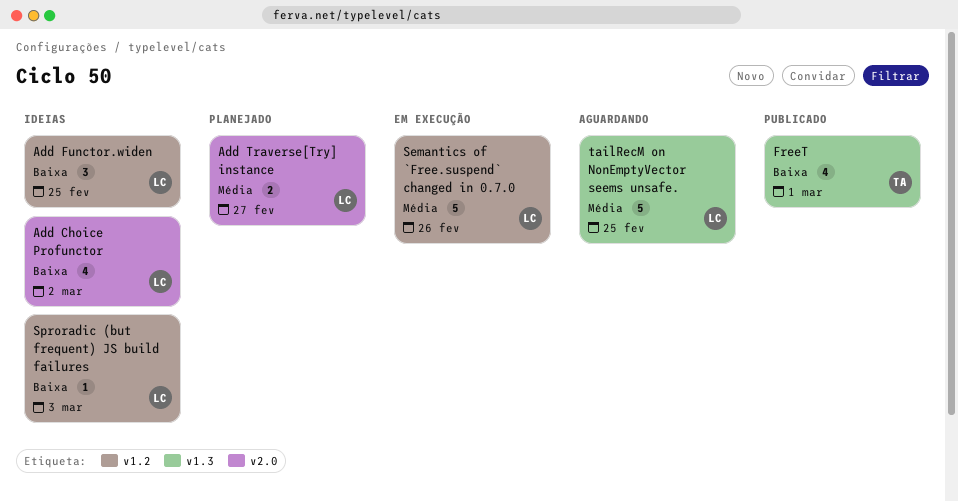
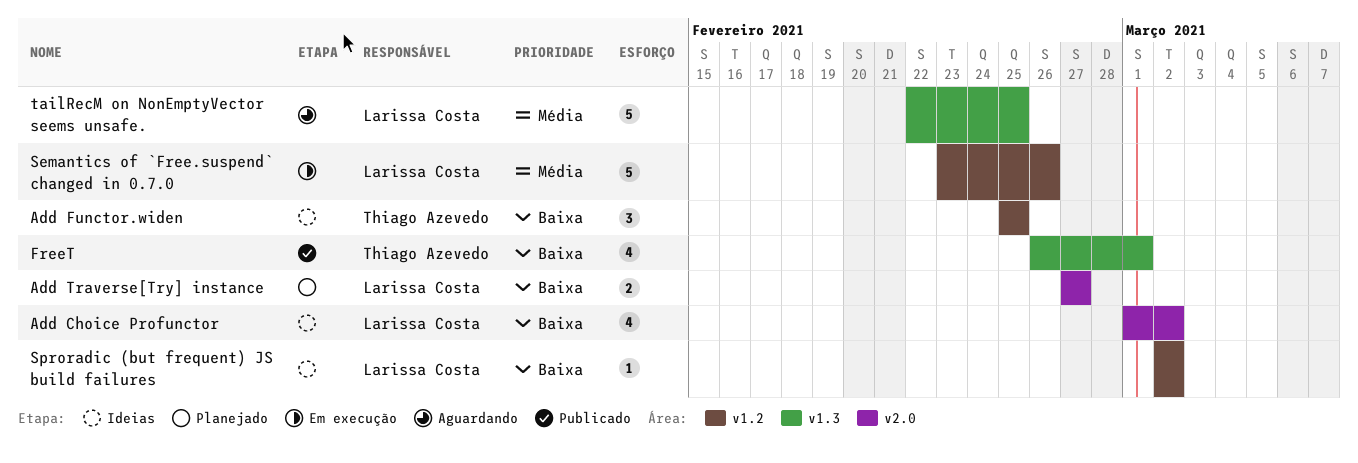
Add Functor.widen, owner: Larissa Costa -> Thiago Azevedo
Add Traverse[Try] instance, priority: Média -> Baixa
Sproradic (but frequent) JS build failures, due: Mar 3 -> Mar 2

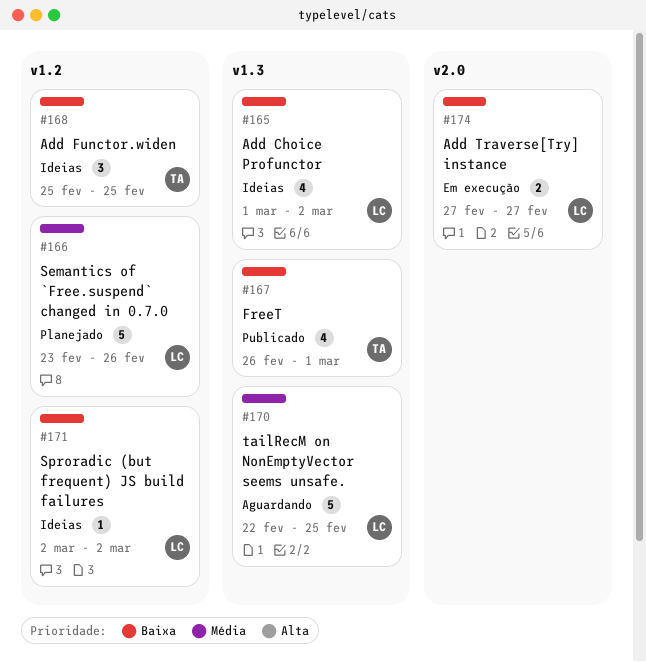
Add Choice Profunctor, label: v2.0 -> v1.3
Add Traverse[Try] instance, status: Planejado -> Em execução
Semantics of `Free.suspend` changed in 0.7.0, status: Em execução -> Planejado

